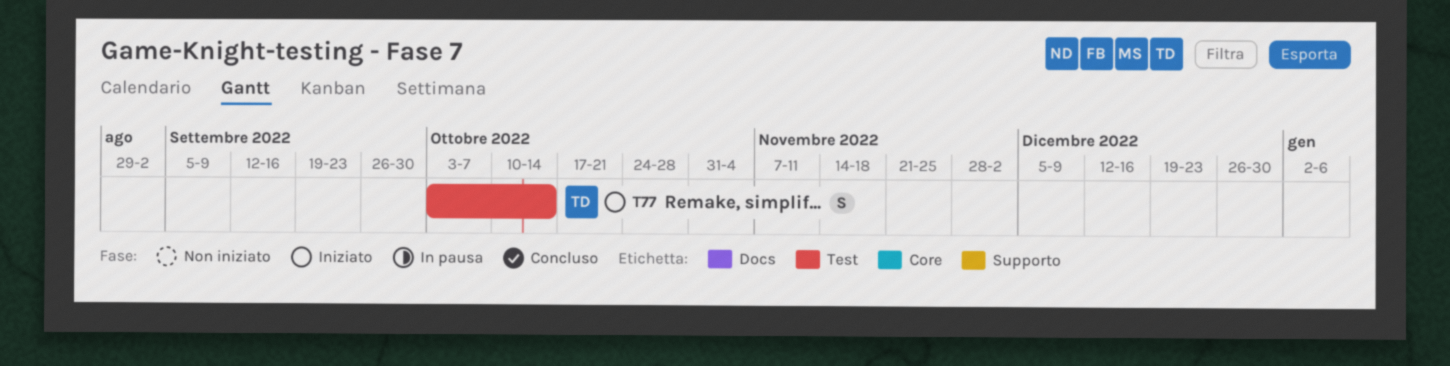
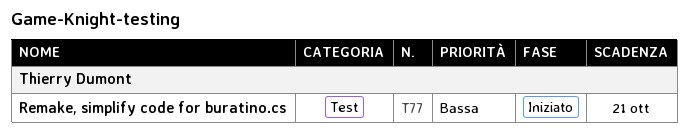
T77, due: Oct 14 -> Oct 21

